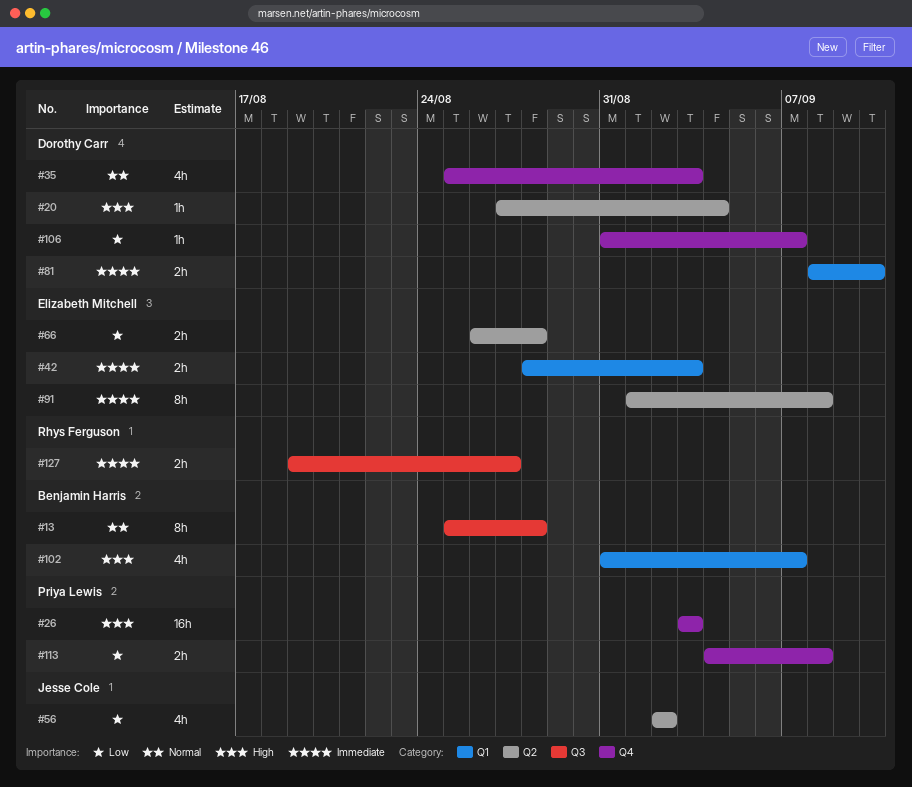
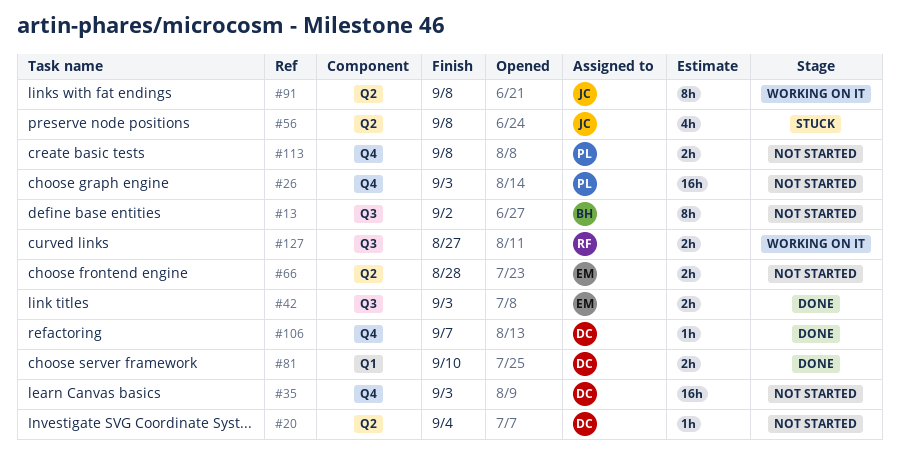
#13, due: Aug 28 -> Sep 2
#35, estimate: 4h -> 16h
#42, label: Q1 -> Q3
#56, due: Sep 2 -> Sep 8
#91, owner: Elizabeth Mitchell -> Jesse Cole
#102: present -> none

